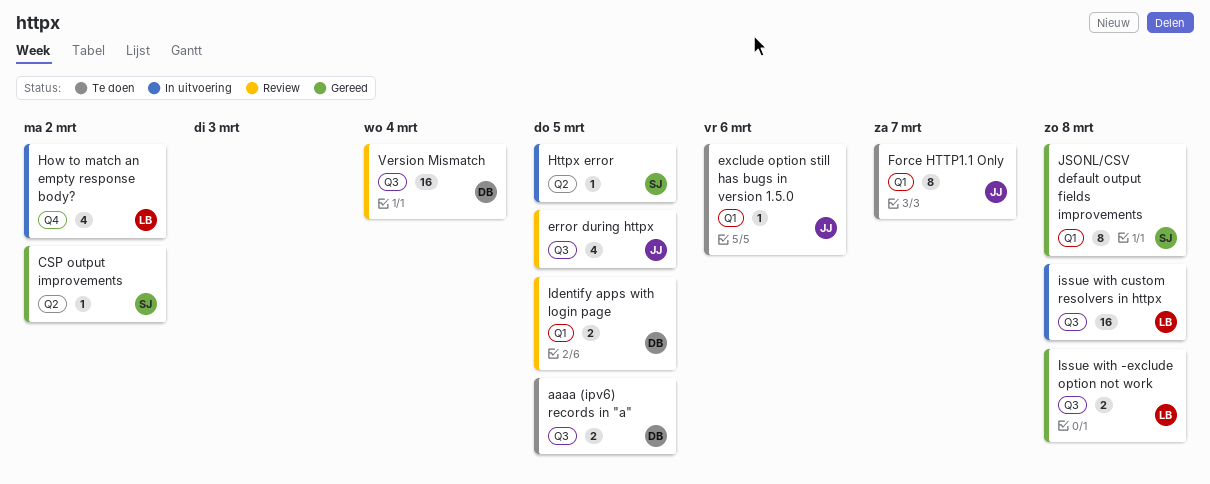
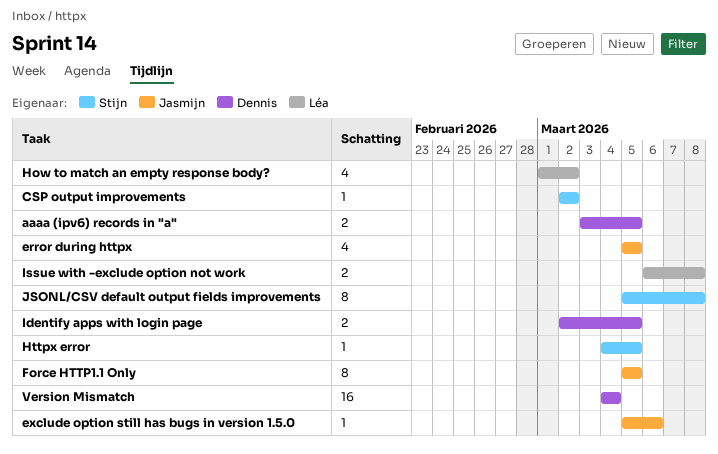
Force HTTP1.1 Only, due: Mar 7 -> Mar 5
issue with custom resolvers in httpx: present -> none

